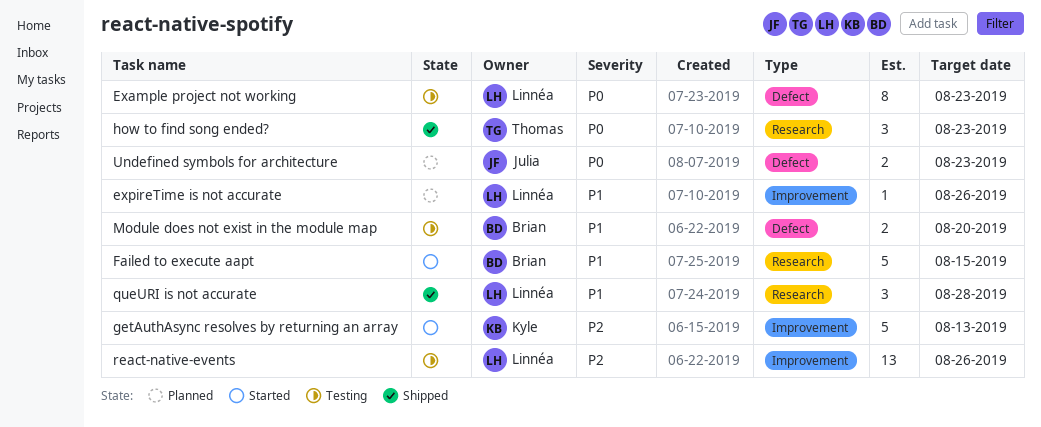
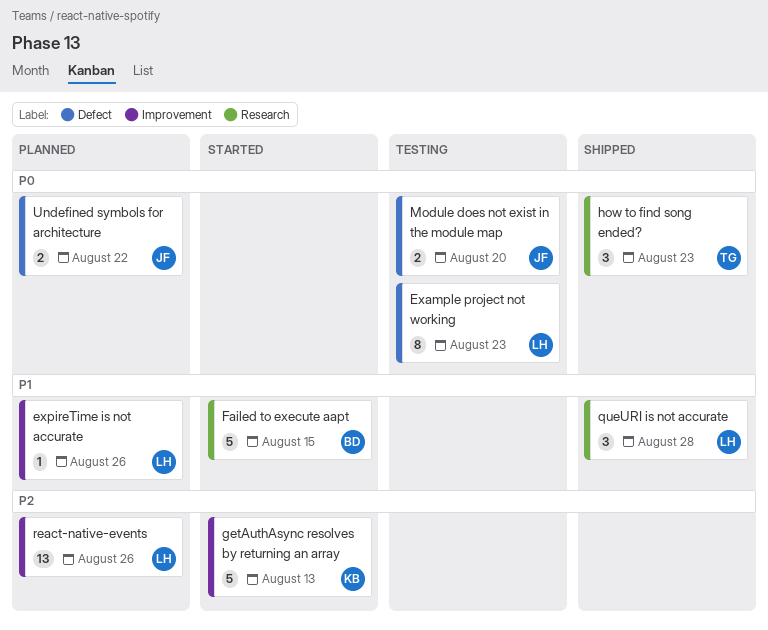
Module does not exist in the module map, owner: Brian -> Julia
Module does not exist in the module map, priority: P1 -> P0
react-native-events, status: Testing -> Planned
Undefined symbols for architecture, due: Aug 23 -> Aug 22

